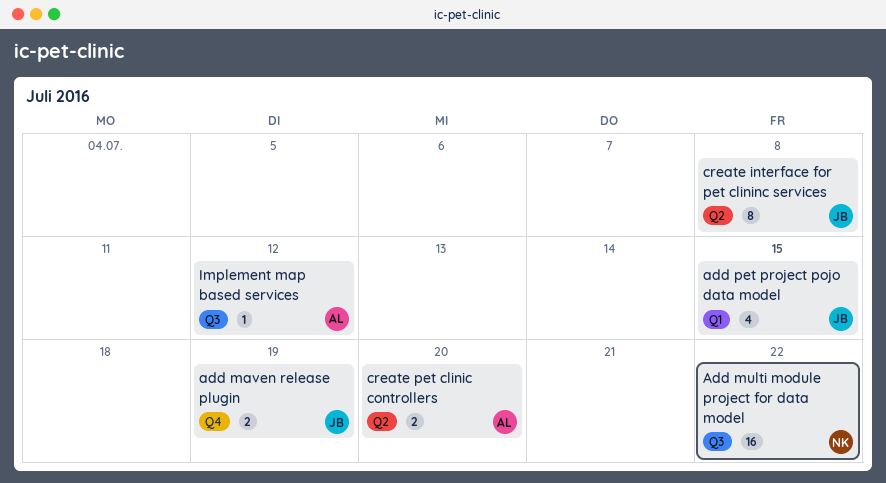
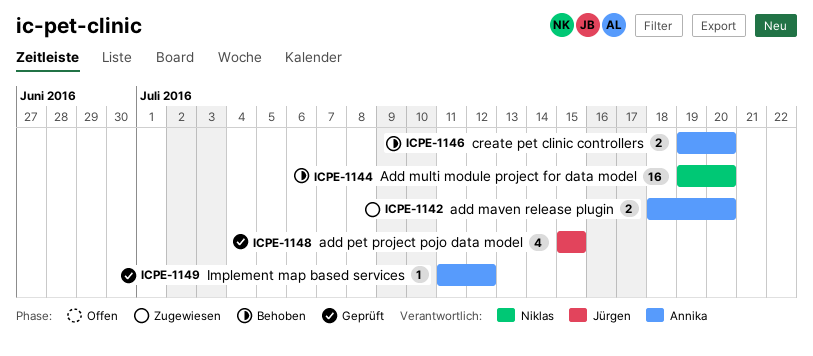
add maven release plugin, owner: Jürgen -> Annika
add maven release plugin, due: Jul 19 -> Jul 20
Add multi module project for data model, due: Jul 22 -> Jul 20
create interface for pet clininc services: present -> none

